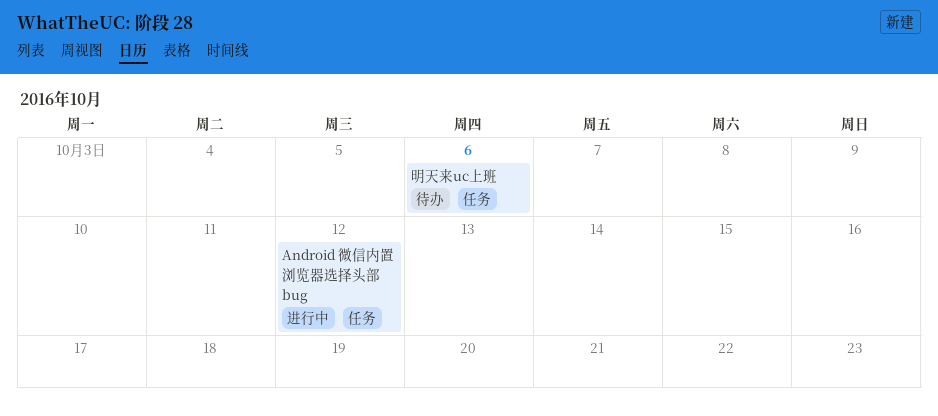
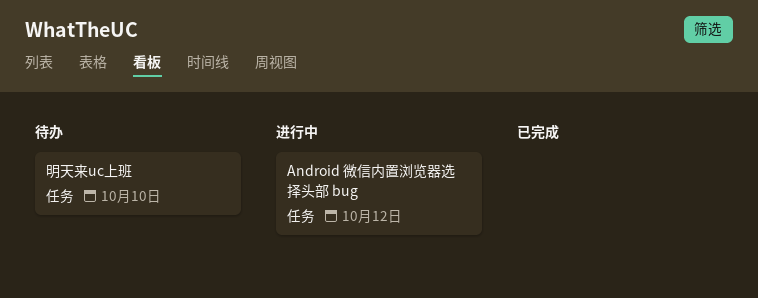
明天来uc上班, due: Oct 6 -> Oct 10

